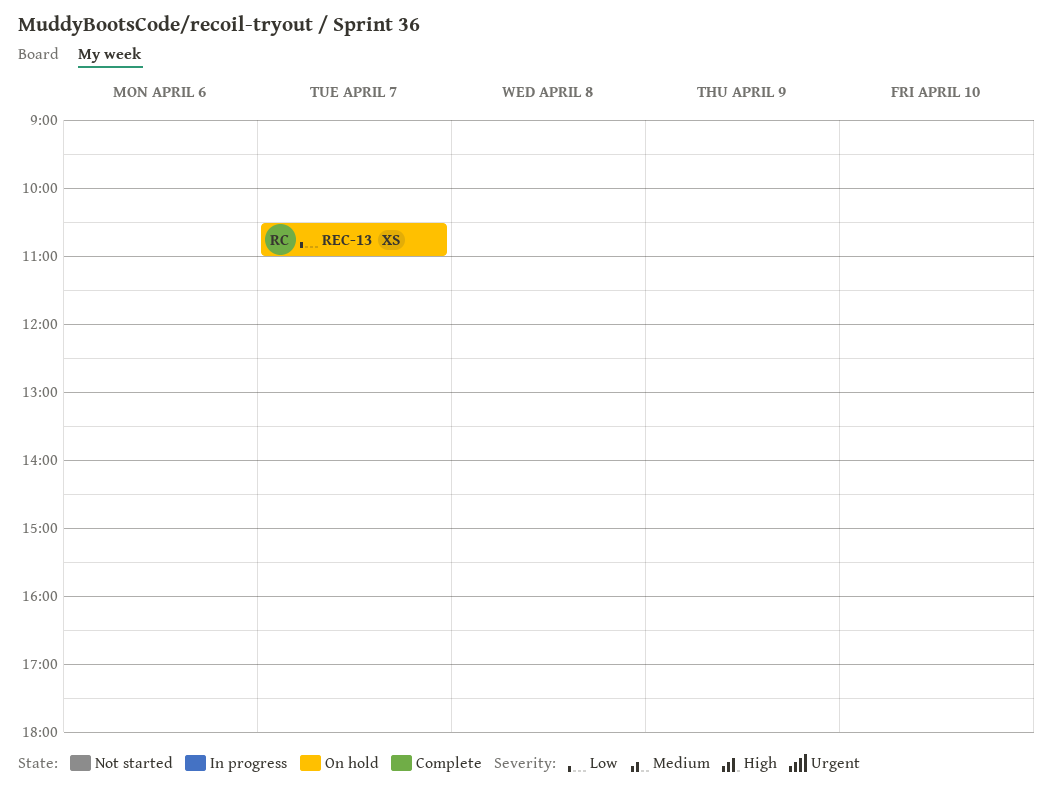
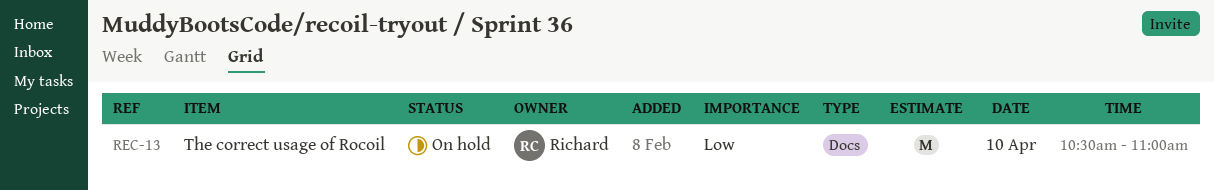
REC-13, estimate: XS -> M
REC-13, day: Apr 7 -> Apr 10

